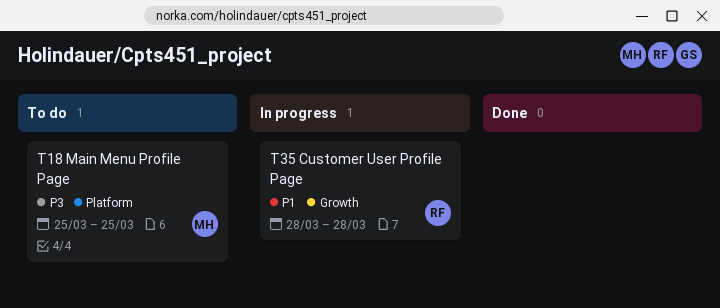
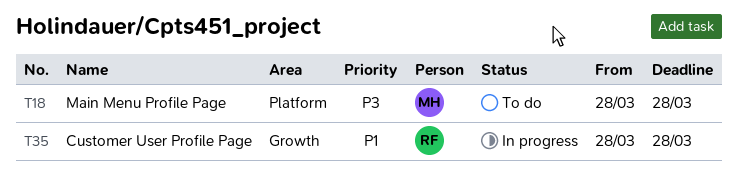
T18, start: Mar 25 -> Mar 28
T18, due: Mar 25 -> Mar 28

